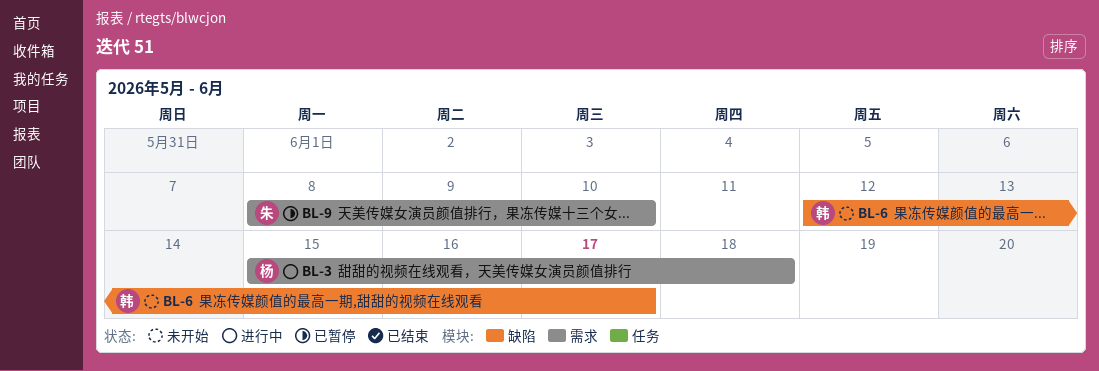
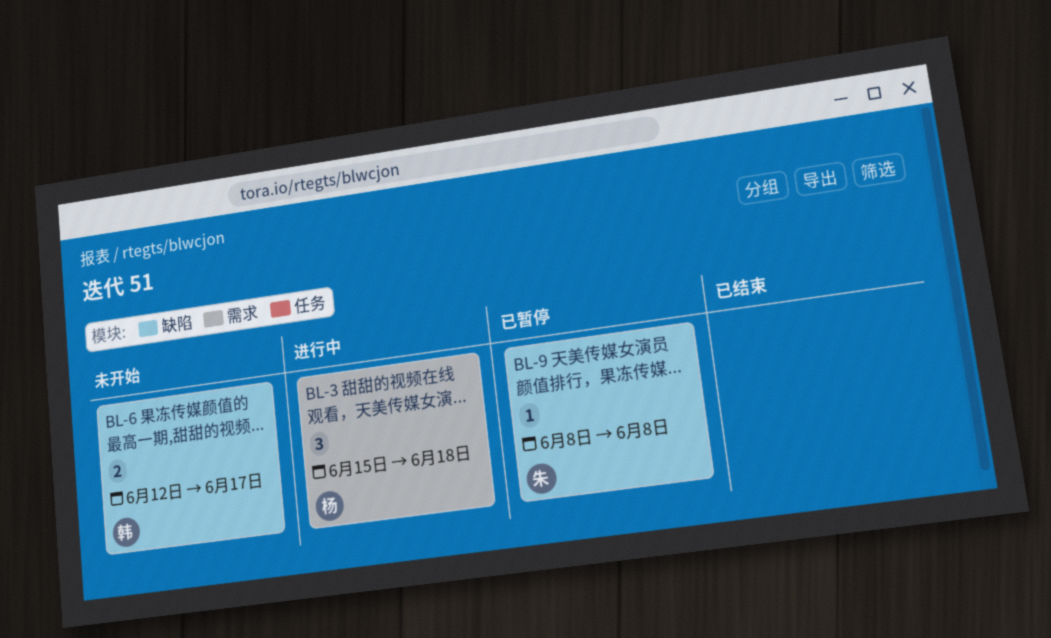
BL-9, label: 需求 -> 缺陷
BL-9, due: Jun 10 -> Jun 8

